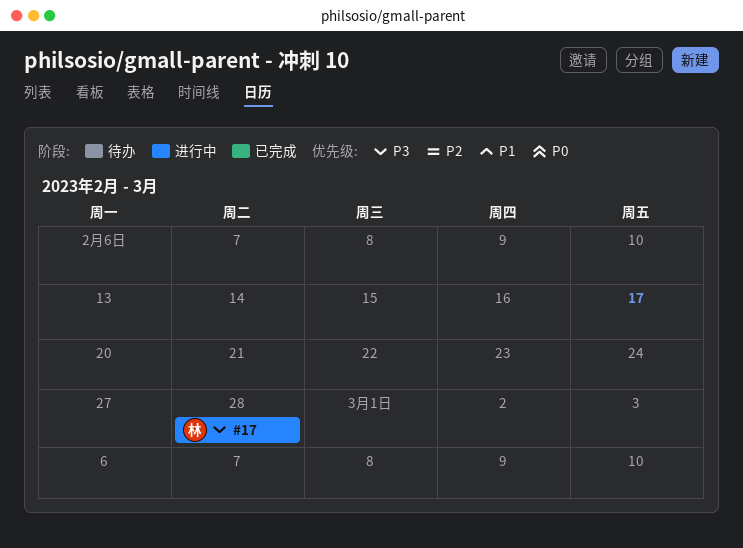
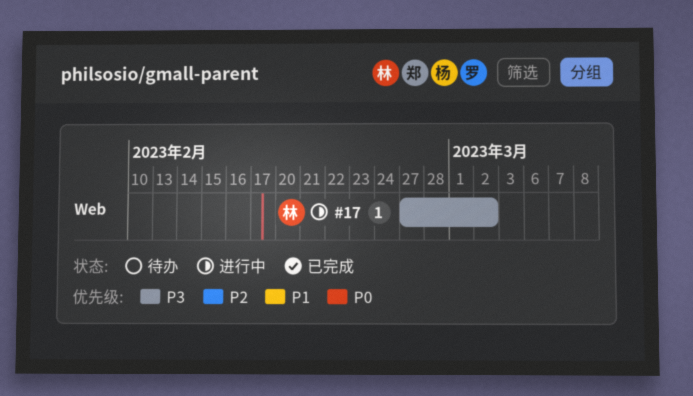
#17, start: Feb 28 -> Feb 27
#17, due: Feb 28 -> Mar 2

